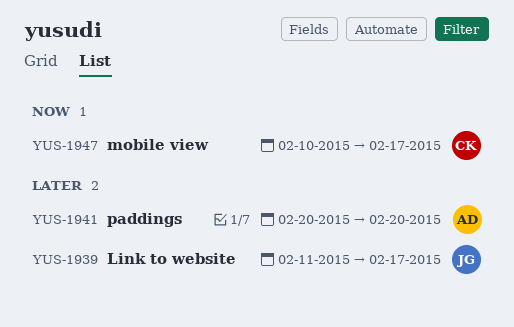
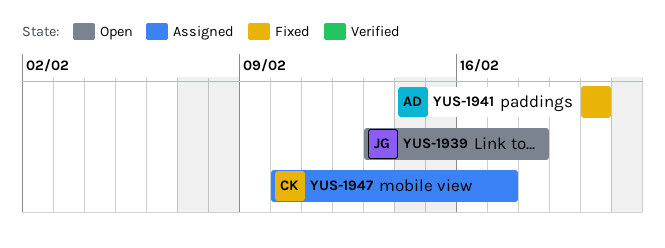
YUS-1939, start: Feb 11 -> Feb 13
YUS-1939, due: Feb 17 -> Feb 18

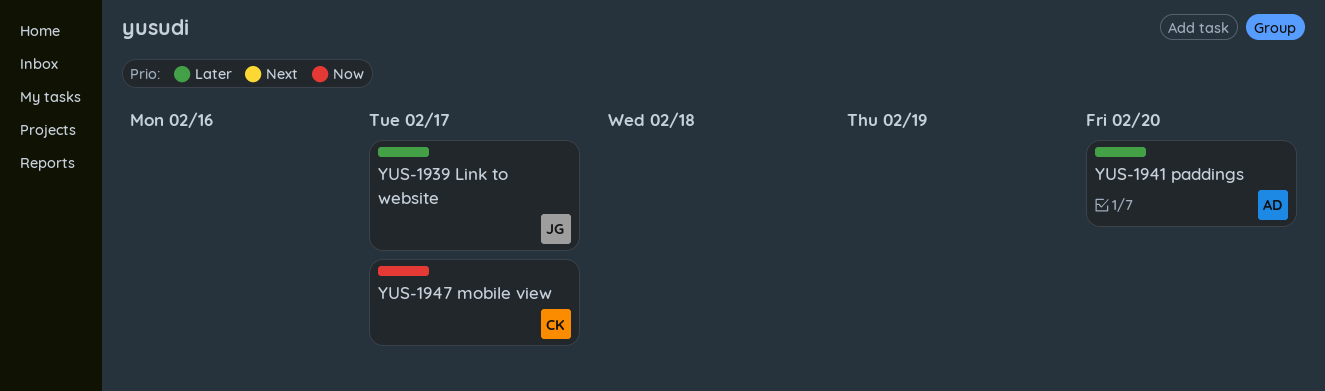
YUS-1939, due: Feb 18 -> Feb 17

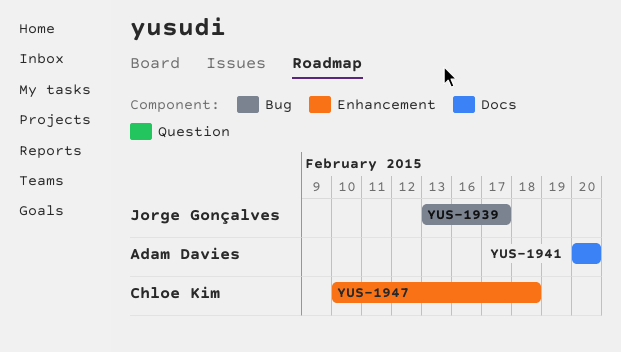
YUS-1947, due: Feb 17 -> Feb 18

